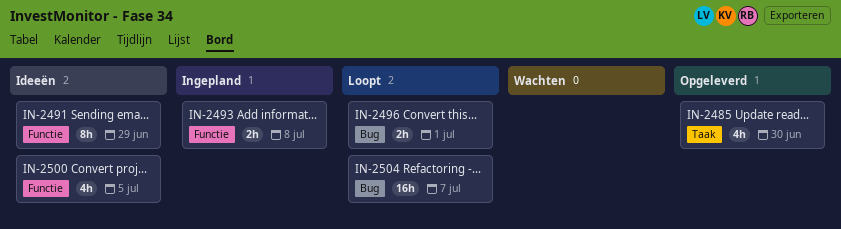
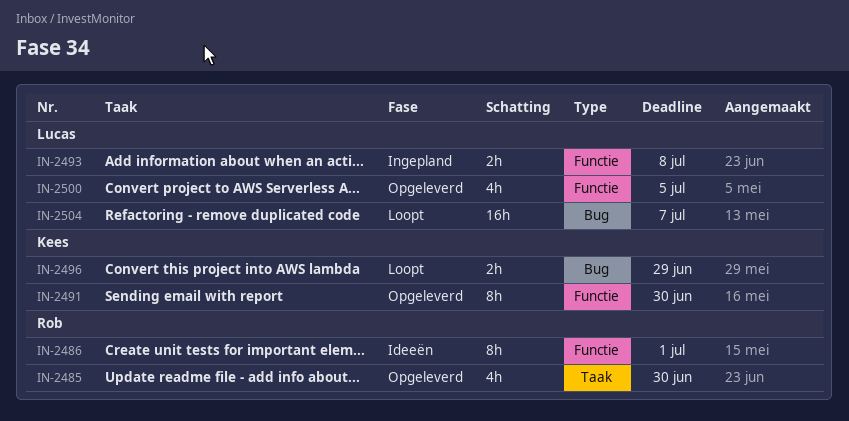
IN-2486: none -> present
IN-2491, status: Ideeën -> Opgeleverd
IN-2491, due: Jun 29 -> Jun 30
IN-2496, due: Jul 1 -> Jun 29
IN-2500, status: Ideeën -> Opgeleverd

